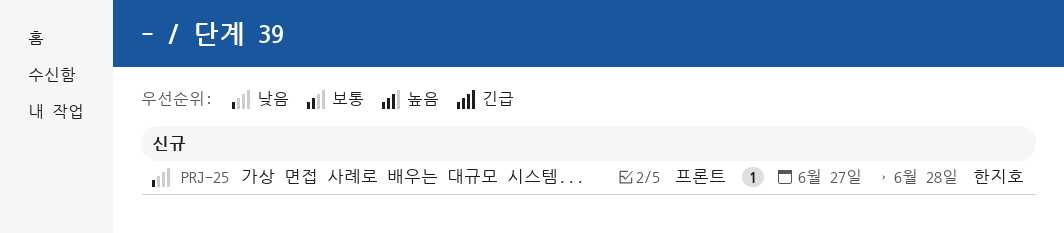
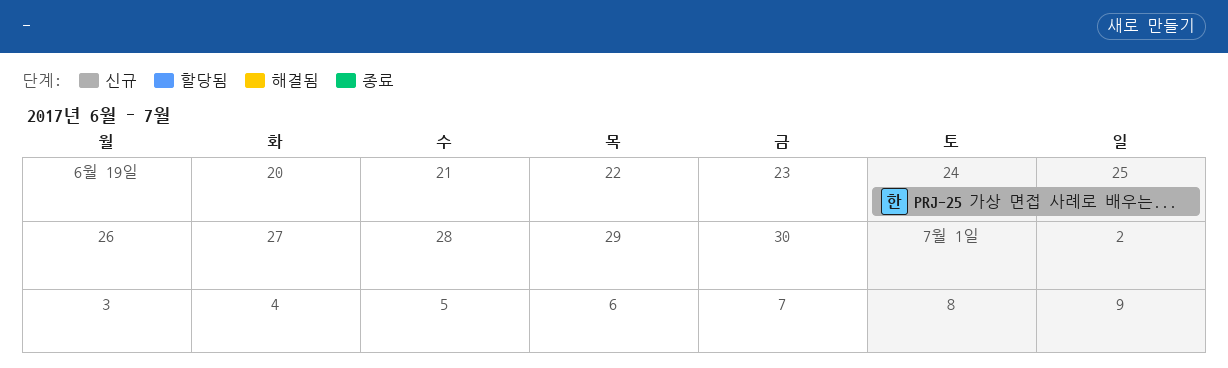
PRJ-25, start: Jun 27 -> Jun 24
PRJ-25, due: Jun 28 -> Jun 25

